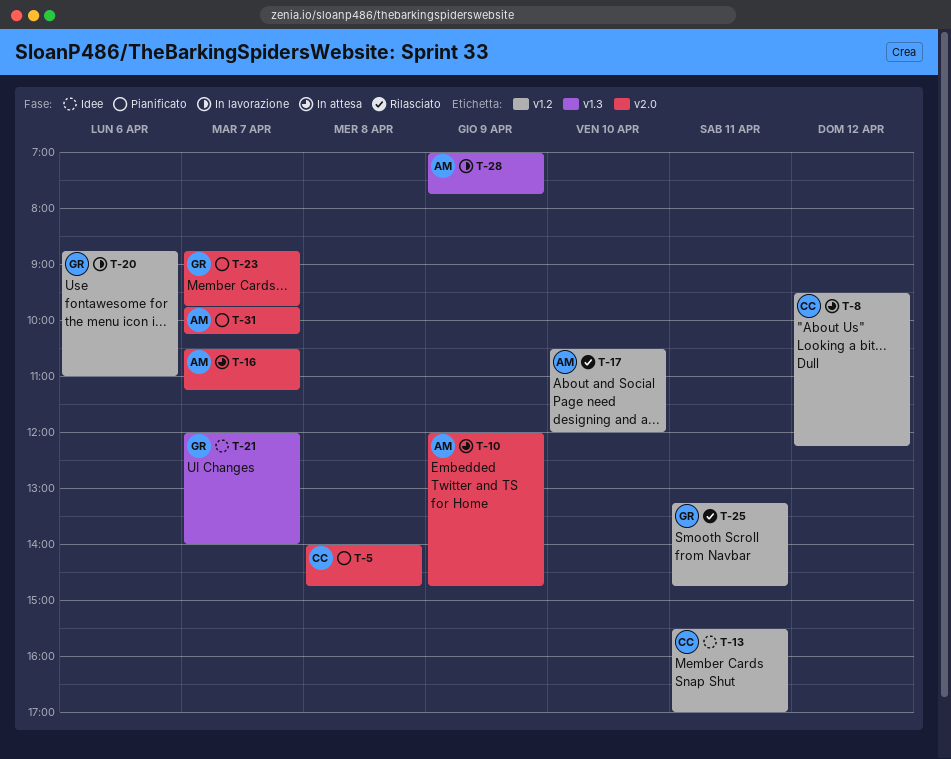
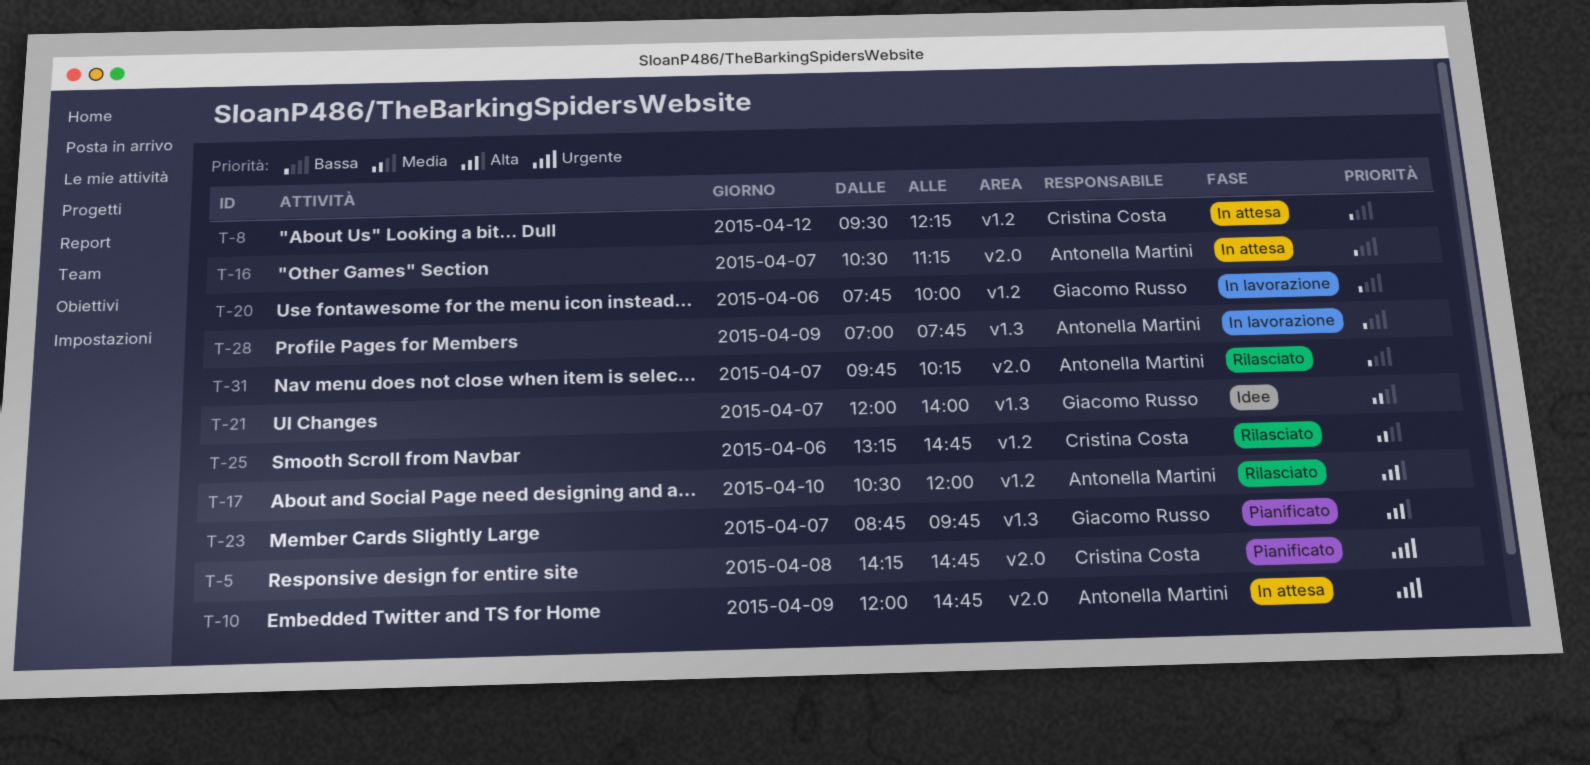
T-5, begins: 14:00 -> 14:15
T-13: present -> none
T-20, begins: 08:45 -> 07:45
T-20, ends: 11:00 -> 10:00
T-23, label: v2.0 -> v1.3
T-25, owner: Giacomo Russo -> Cristina Costa
T-25, day: Apr 11 -> Apr 6
T-31, status: Pianificato -> Rilasciato

